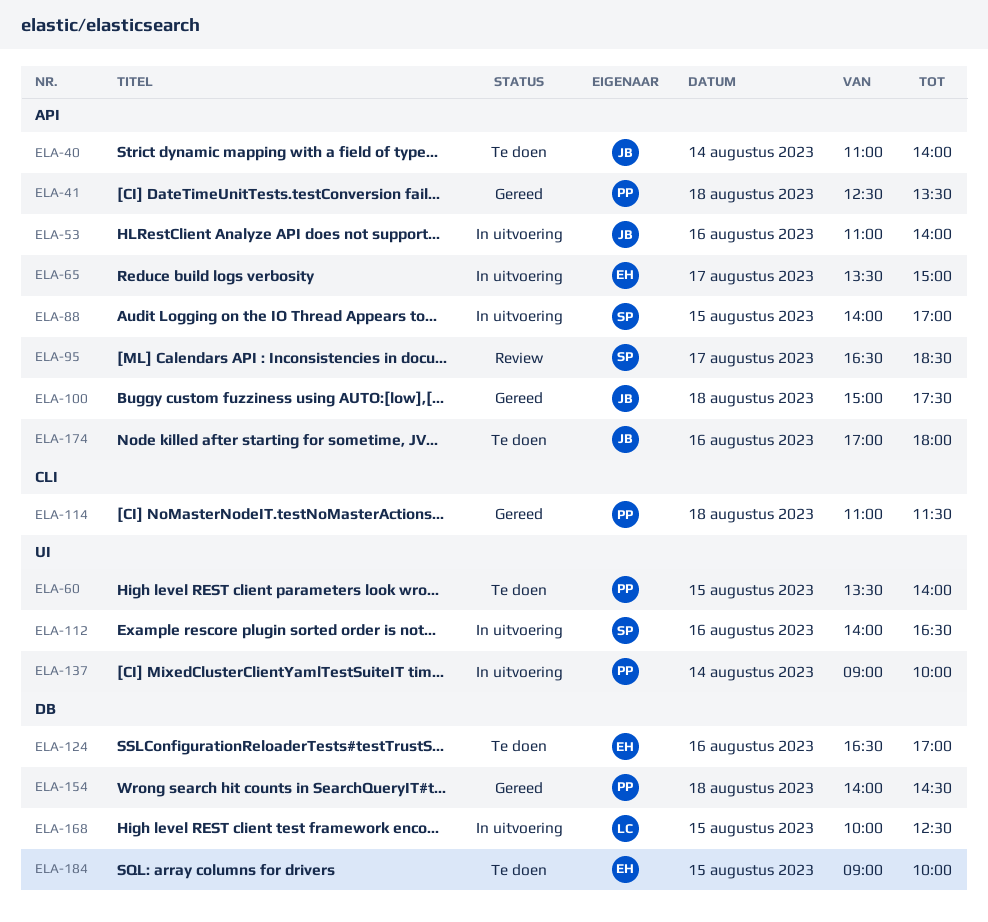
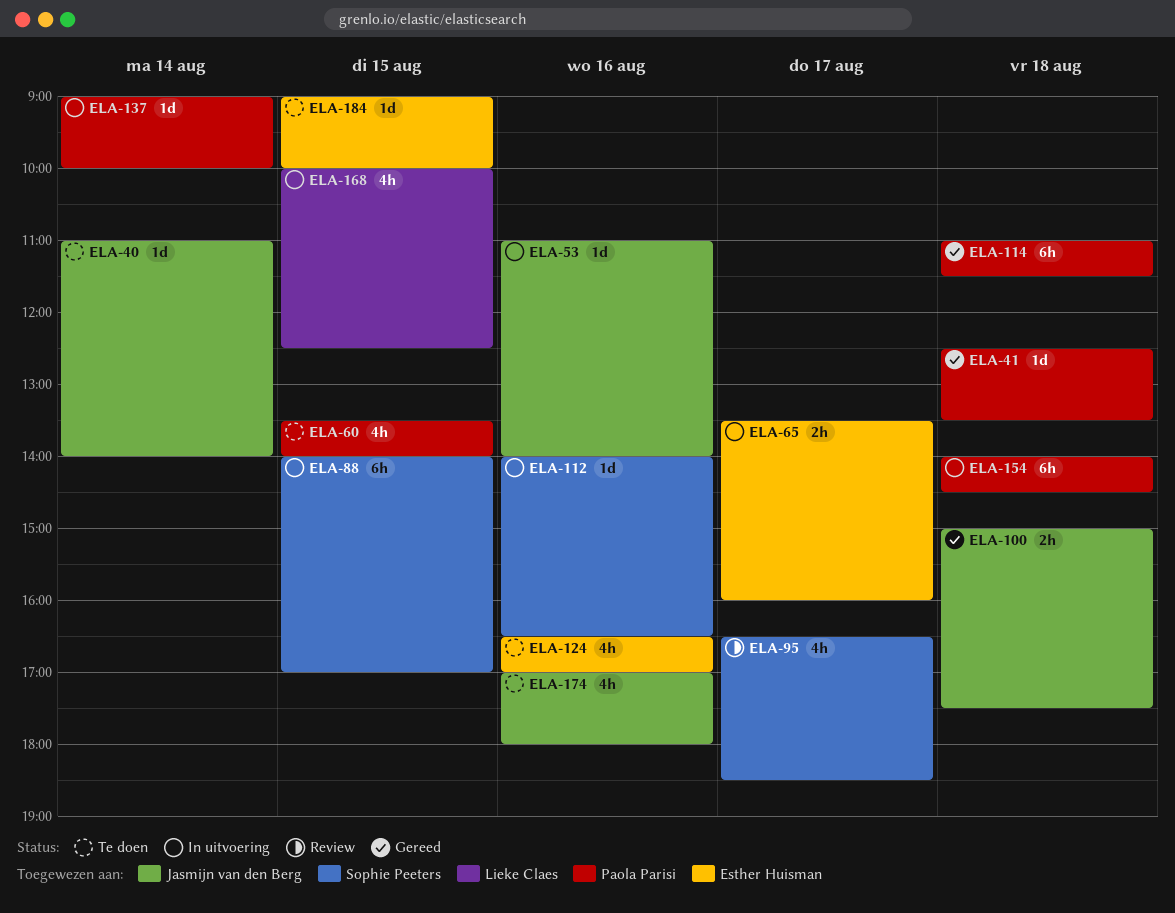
ELA-65, ends: 15:00 -> 16:00
ELA-154, status: Gereed -> In uitvoering

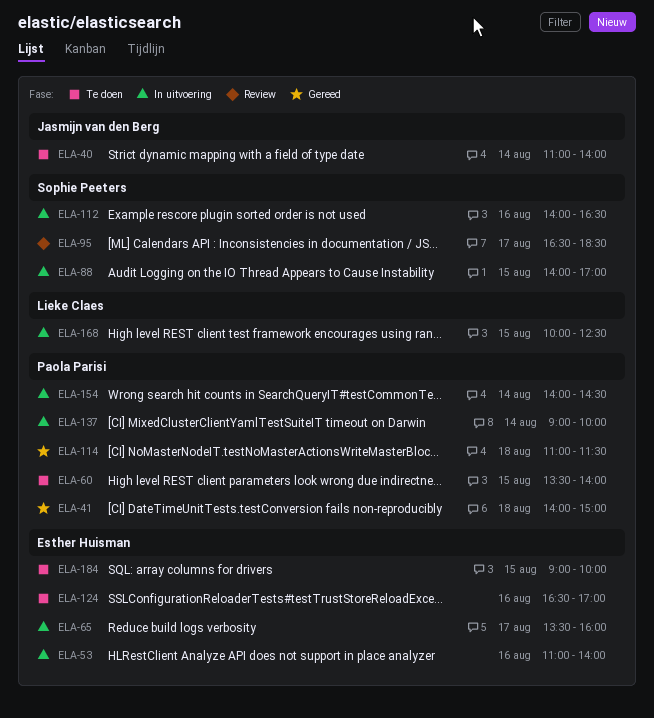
ELA-41, begins: 12:30 -> 14:00
ELA-41, ends: 13:30 -> 15:00
ELA-53, owner: Jasmijn van den Berg -> Esther Huisman
ELA-100: present -> none
ELA-154, day: Aug 18 -> Aug 14
ELA-174: present -> none

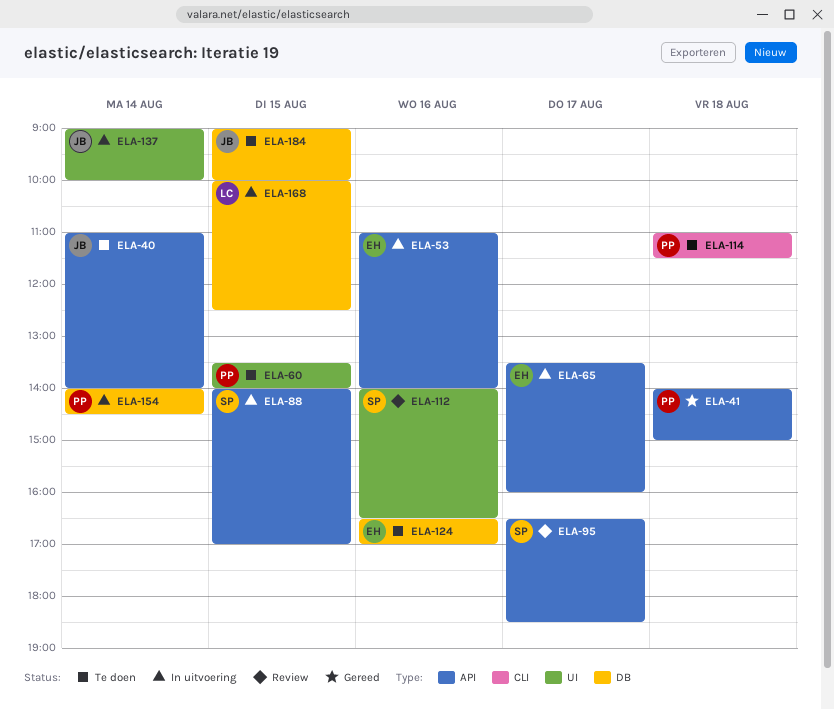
ELA-112, status: In uitvoering -> Review
ELA-114, status: Gereed -> Te doen
ELA-137, owner: Paola Parisi -> Jasmijn van den Berg
ELA-184, owner: Esther Huisman -> Jasmijn van den Berg

